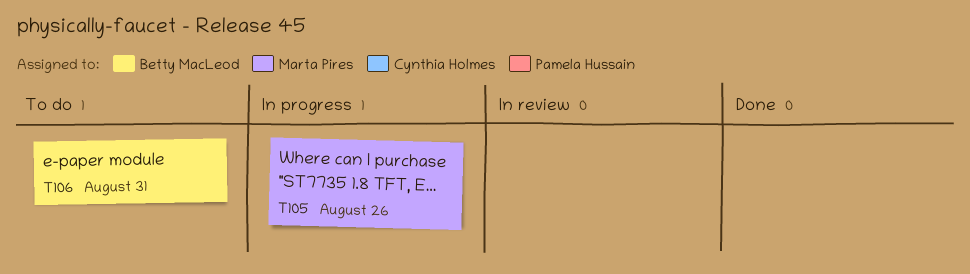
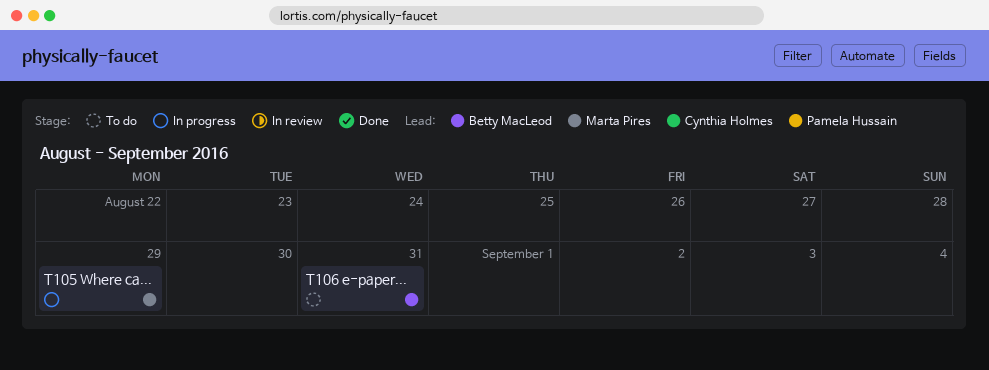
T105, due: Aug 26 -> Aug 29

